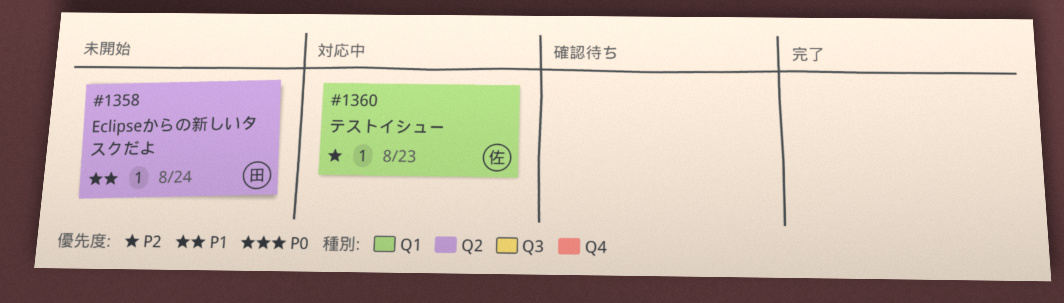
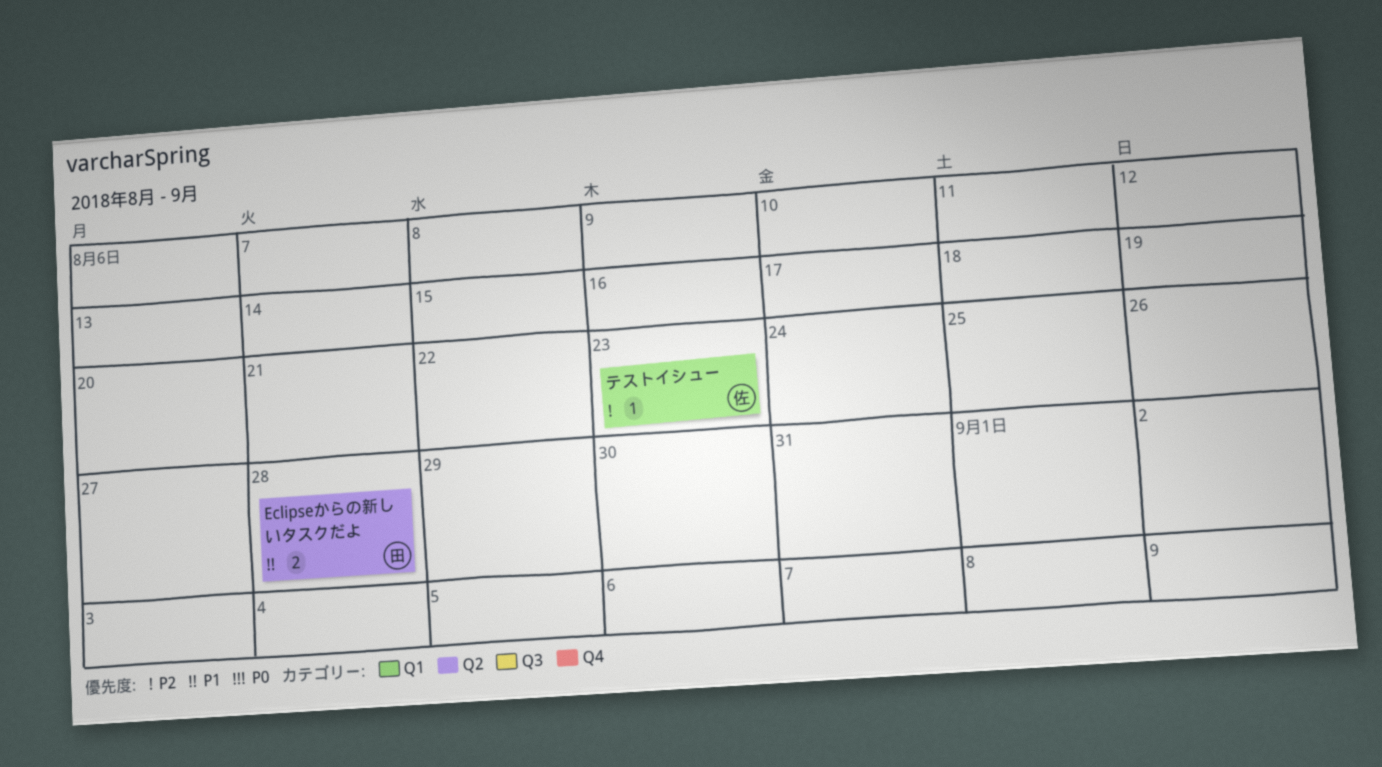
Eclipseからの新しいタスクだよ, estimate: 1 -> 2
Eclipseからの新しいタスクだよ, due: Aug 24 -> Aug 28

